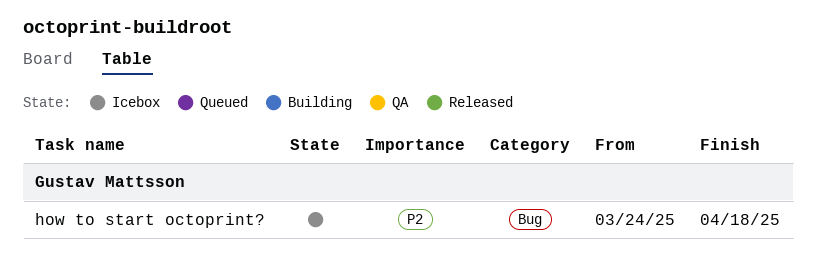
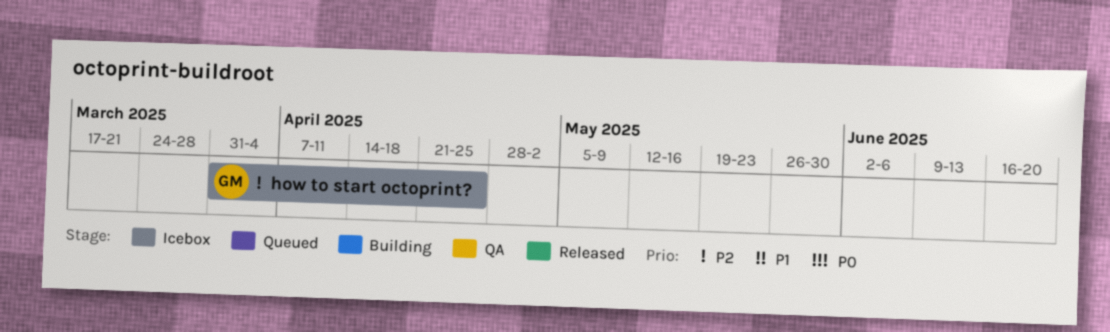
how to start octoprint?, start: Mar 24 -> Mar 31
how to start octoprint?, due: Apr 18 -> Apr 25

